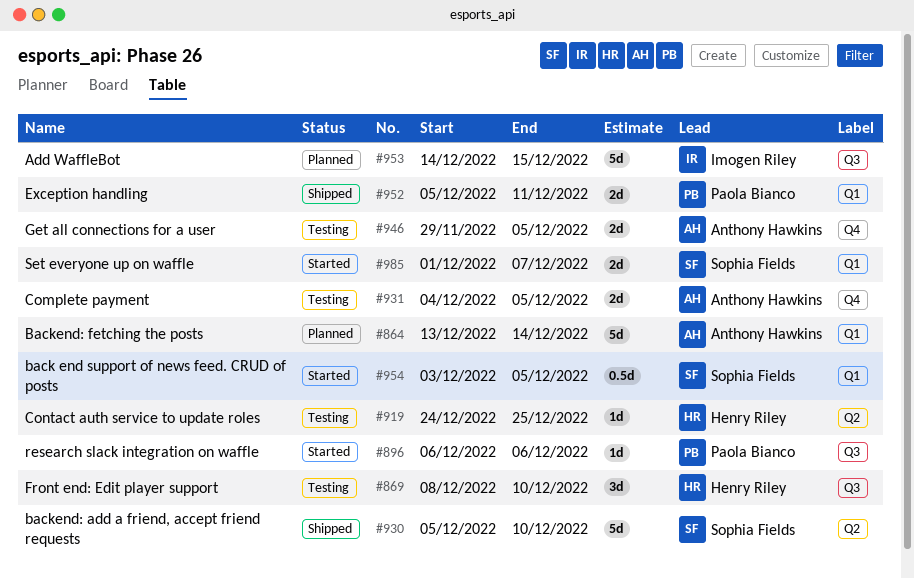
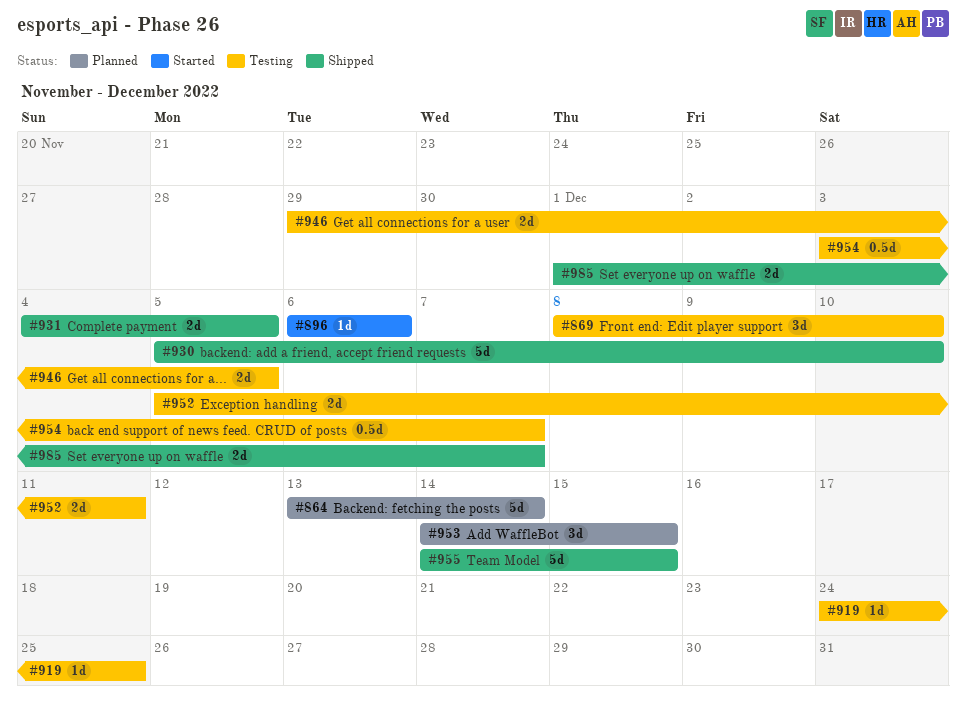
#931, status: Testing -> Shipped
#952, status: Shipped -> Testing
#953, estimate: 5d -> 3d
#954, status: Started -> Testing
#954, due: Dec 5 -> Dec 7
#955: none -> present
#985, status: Started -> Shipped

